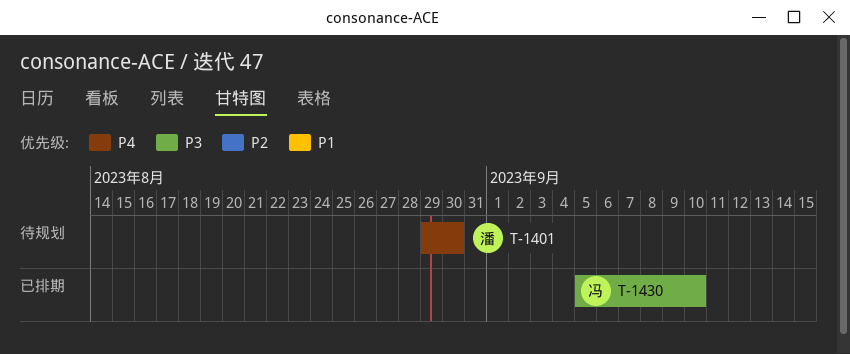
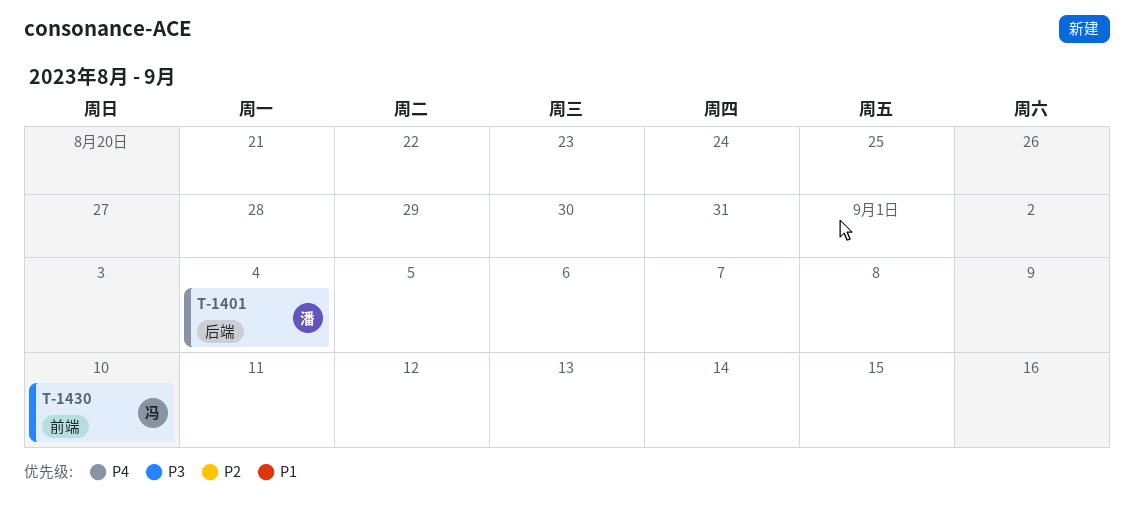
T-1401, due: Aug 30 -> Sep 4

